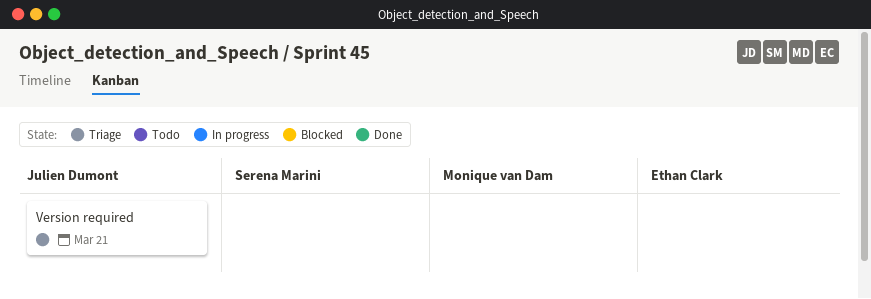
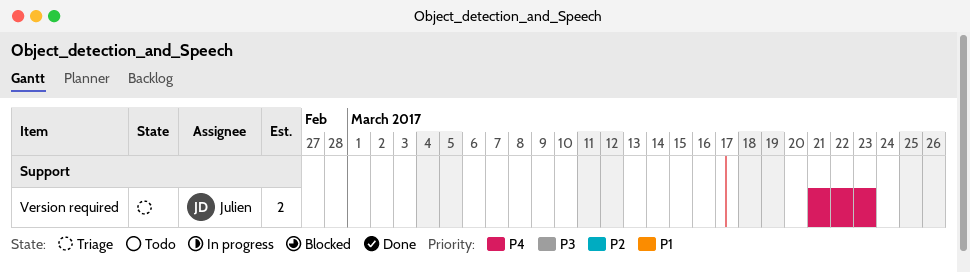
Version required, due: Mar 21 -> Mar 23

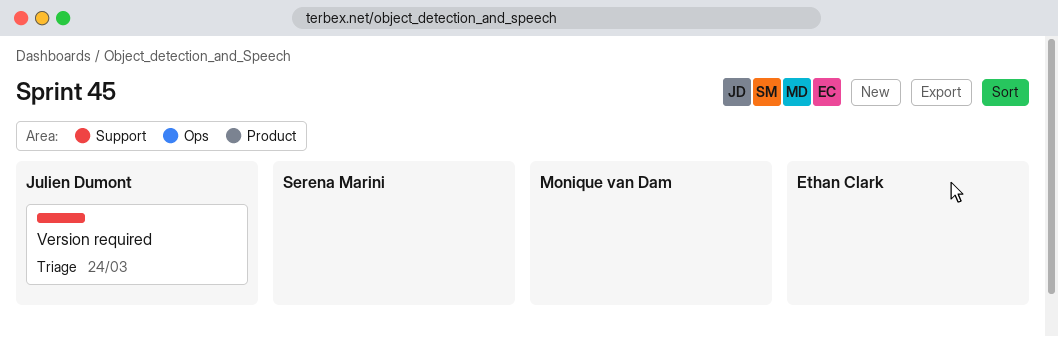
Version required, due: Mar 23 -> Mar 24

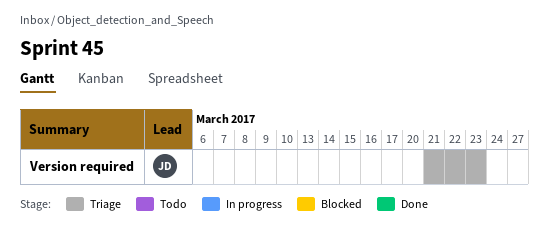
Version required, due: Mar 24 -> Mar 23

